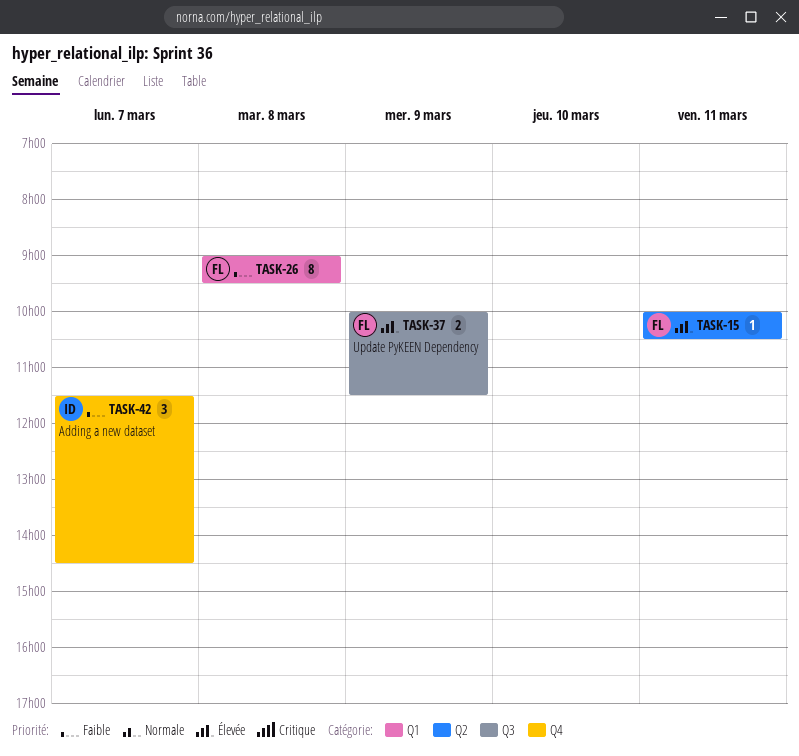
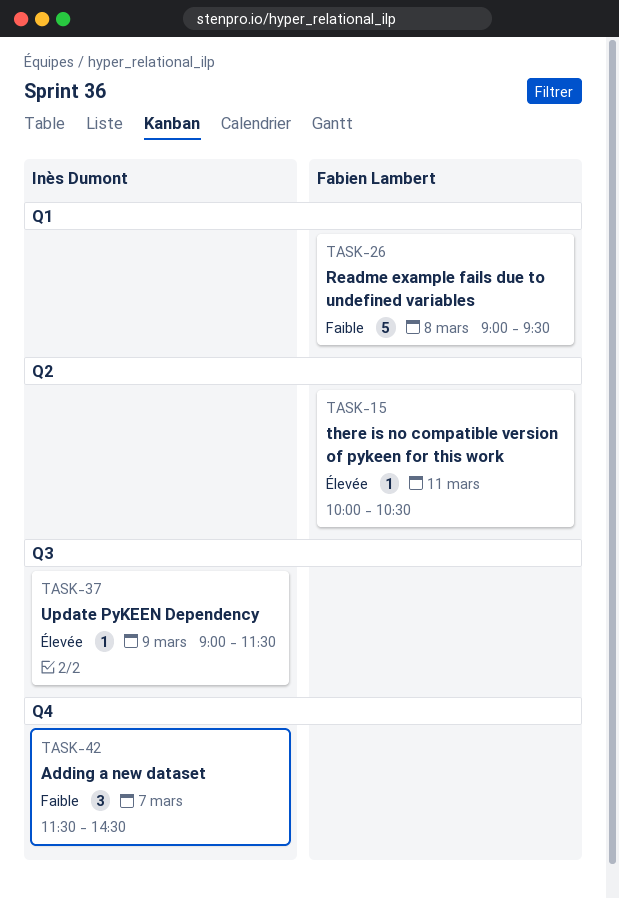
TASK-26, estimate: 8 -> 5
TASK-37, owner: Fabien Lambert -> Inès Dumont
TASK-37, estimate: 2 -> 1
TASK-37, begins: 10:00 -> 09:00

